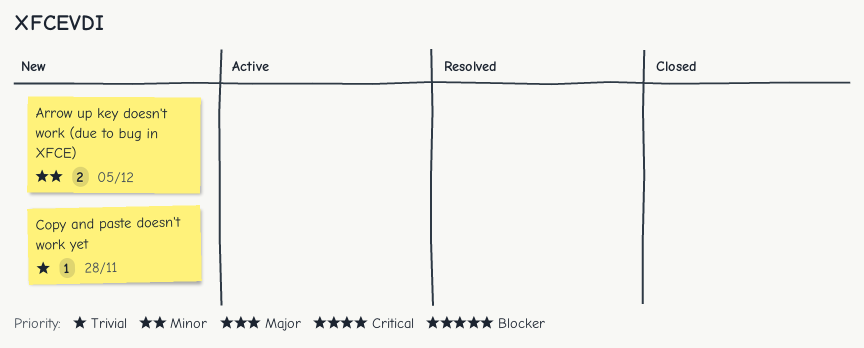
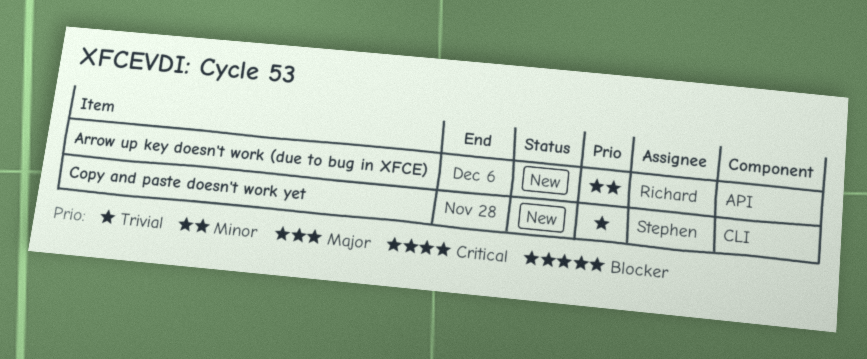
Arrow up key doesn't work (due to bug in XFCE), due: Dec 5 -> Dec 6

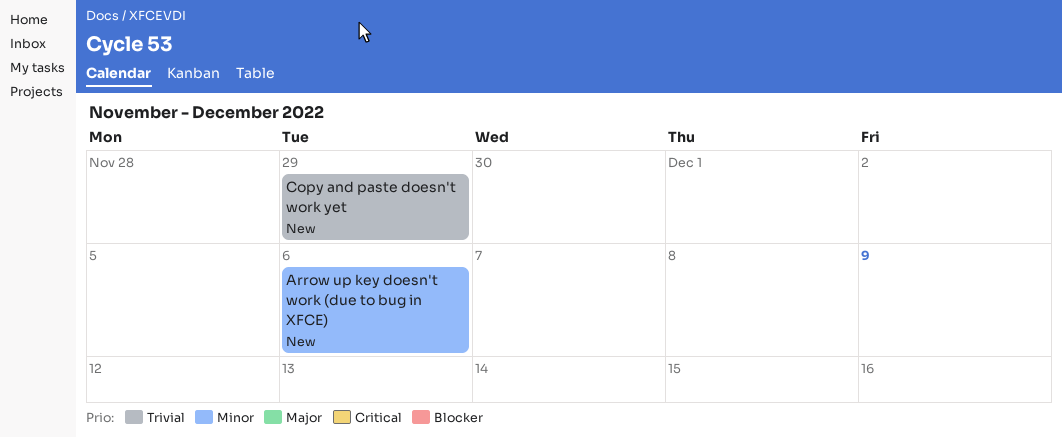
Copy and paste doesn't work yet, due: Nov 28 -> Nov 29

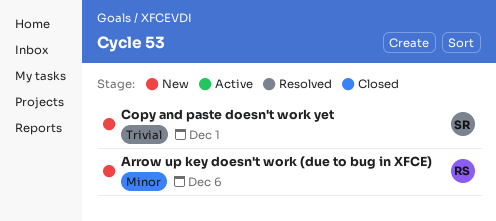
Copy and paste doesn't work yet, due: Nov 29 -> Dec 1

